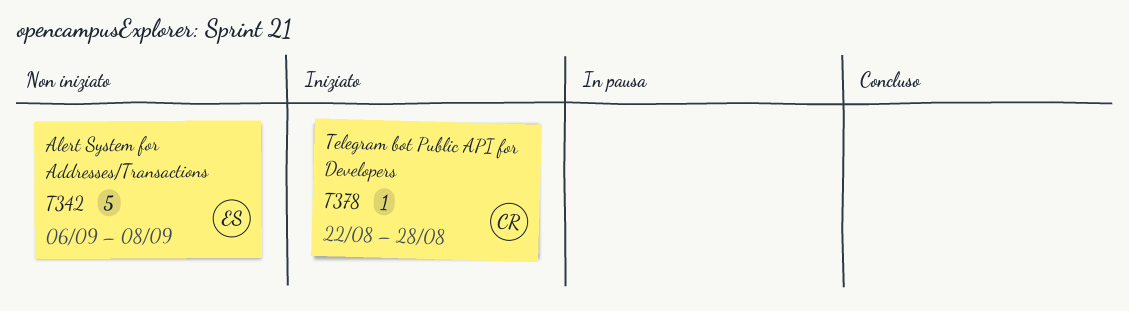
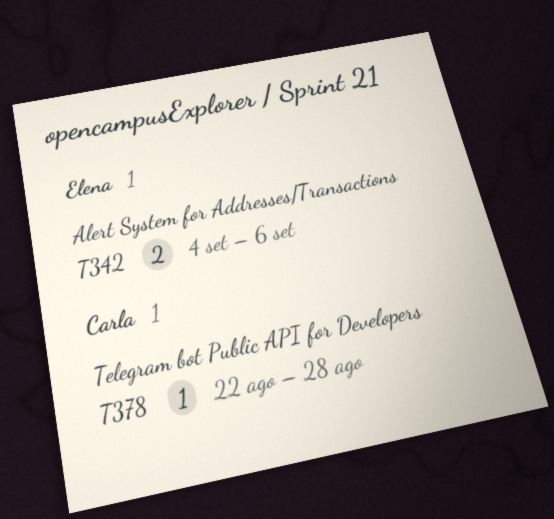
T342, estimate: 5 -> 2
T342, start: Sep 6 -> Sep 4
T342, due: Sep 8 -> Sep 6

